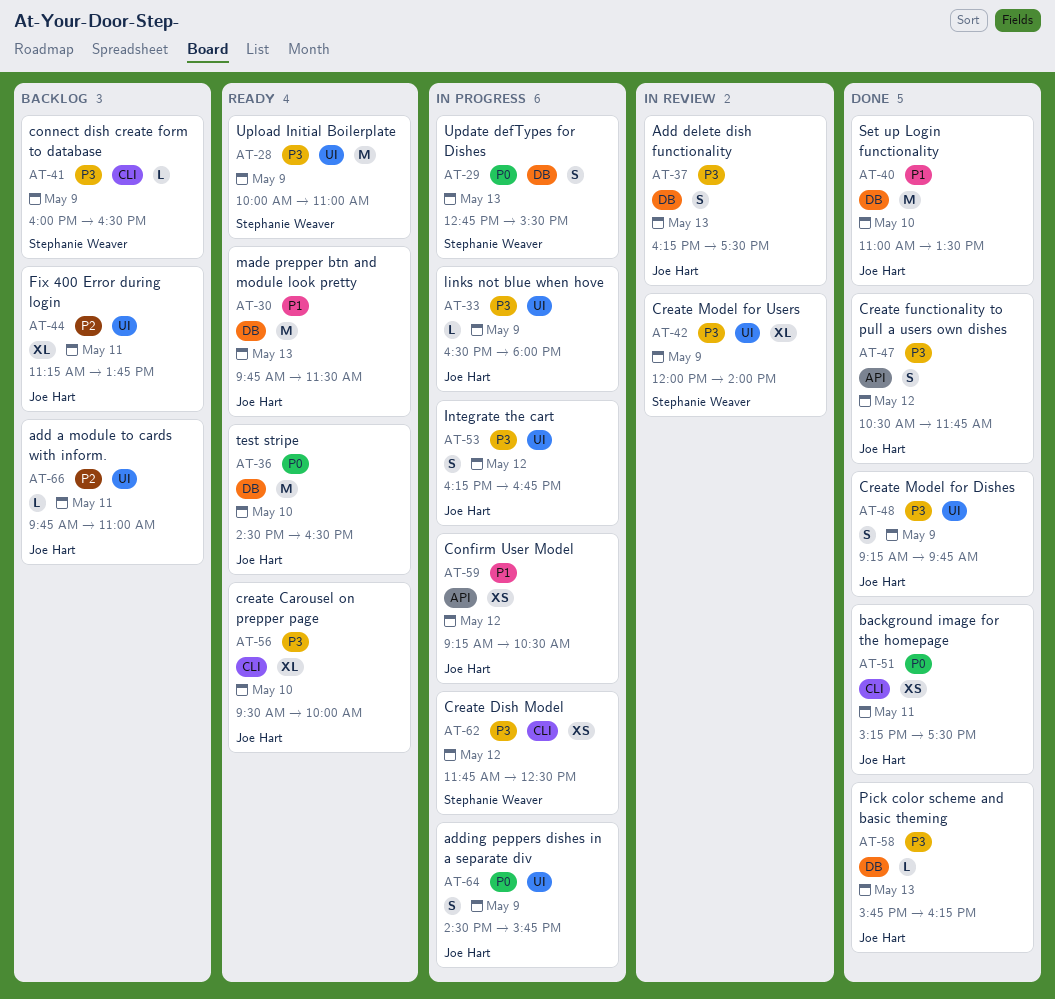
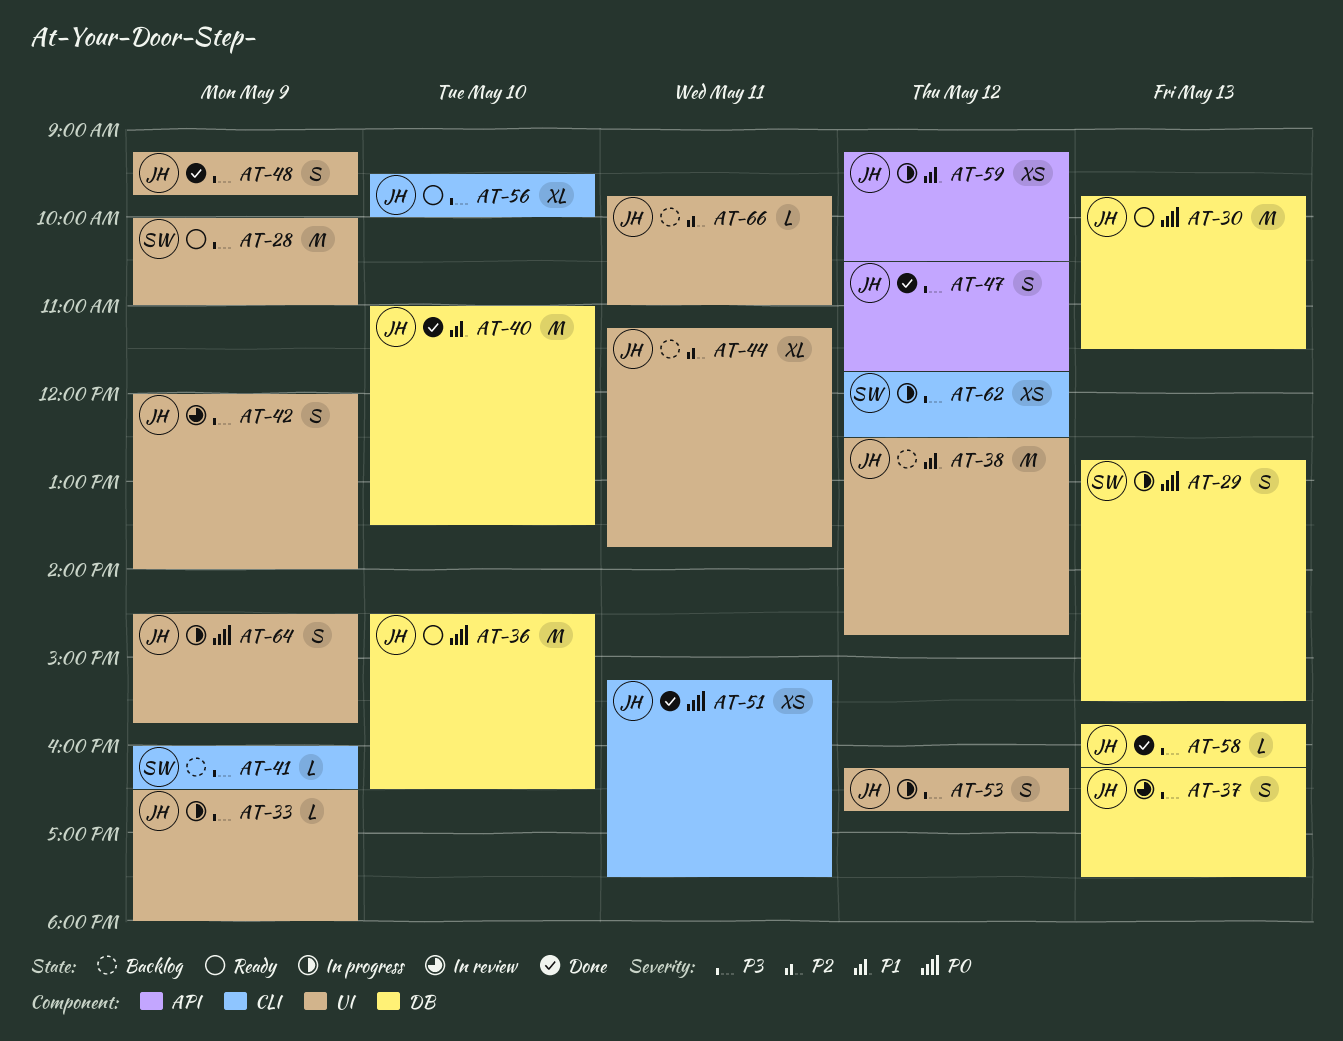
AT-30, priority: P1 -> P0
AT-38: none -> present
AT-42, owner: Stephanie Weaver -> Joe Hart
AT-42, estimate: XL -> S

